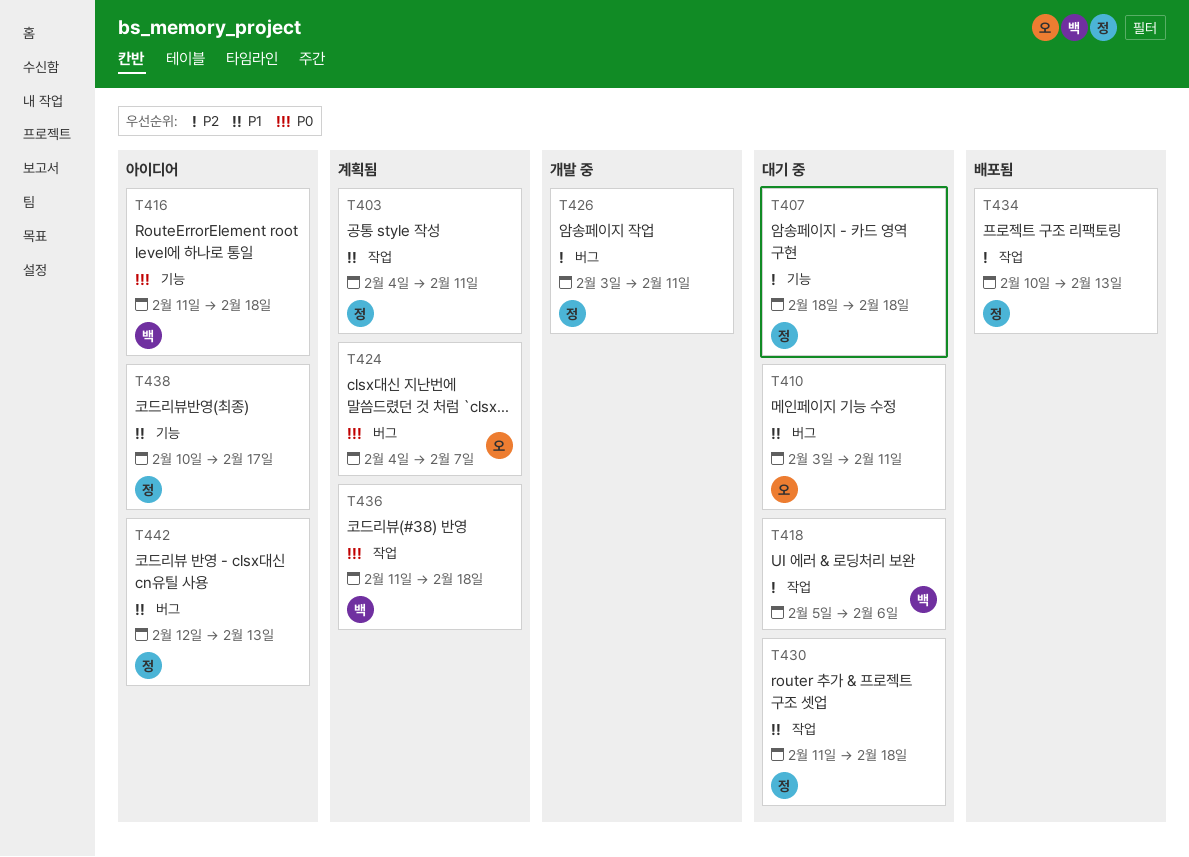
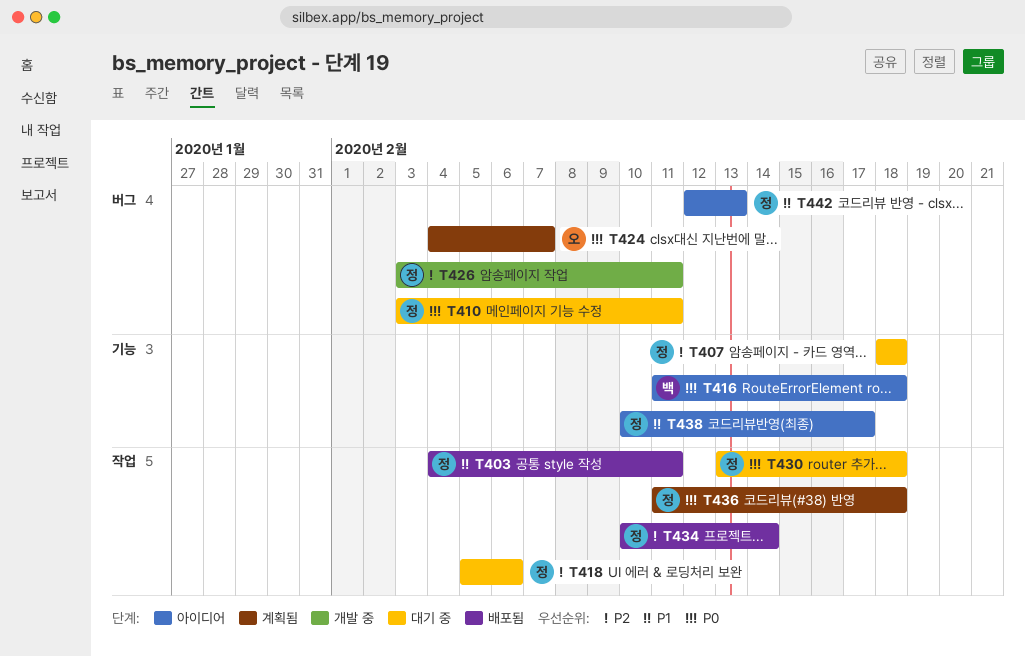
T403, status: 계획됨 -> 배포됨
T410, owner: 오 -> 정
T410, priority: P1 -> P0
T418, owner: 백 -> 정
T430, priority: P1 -> P0
T430, start: Feb 11 -> Feb 13
T434, due: Feb 13 -> Feb 14
T436, owner: 백 -> 정

